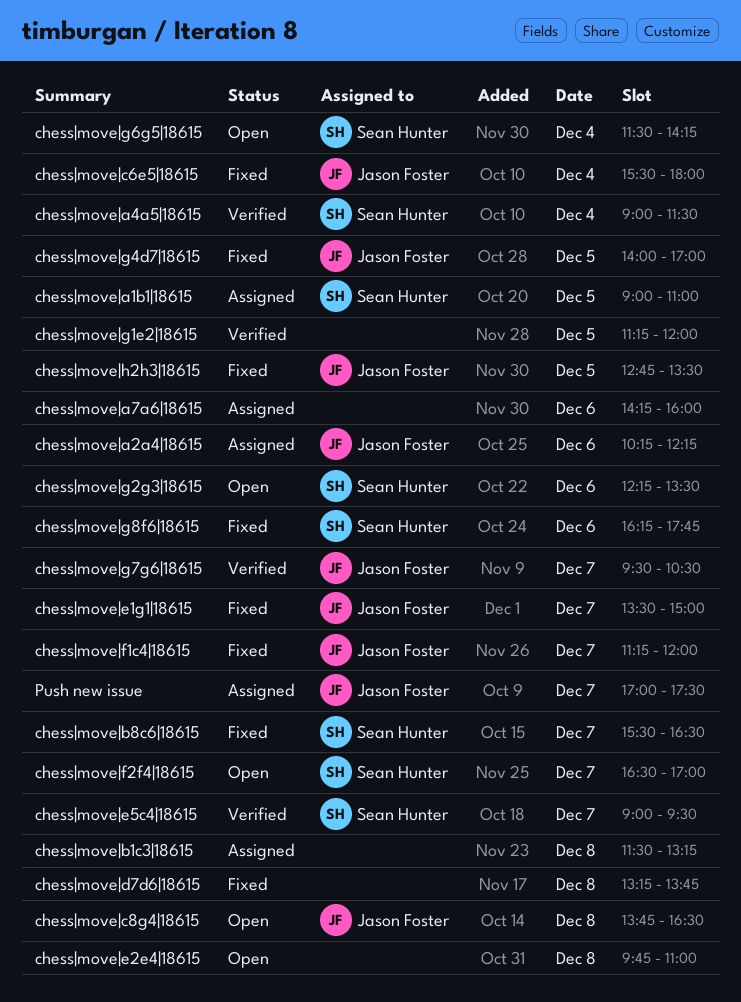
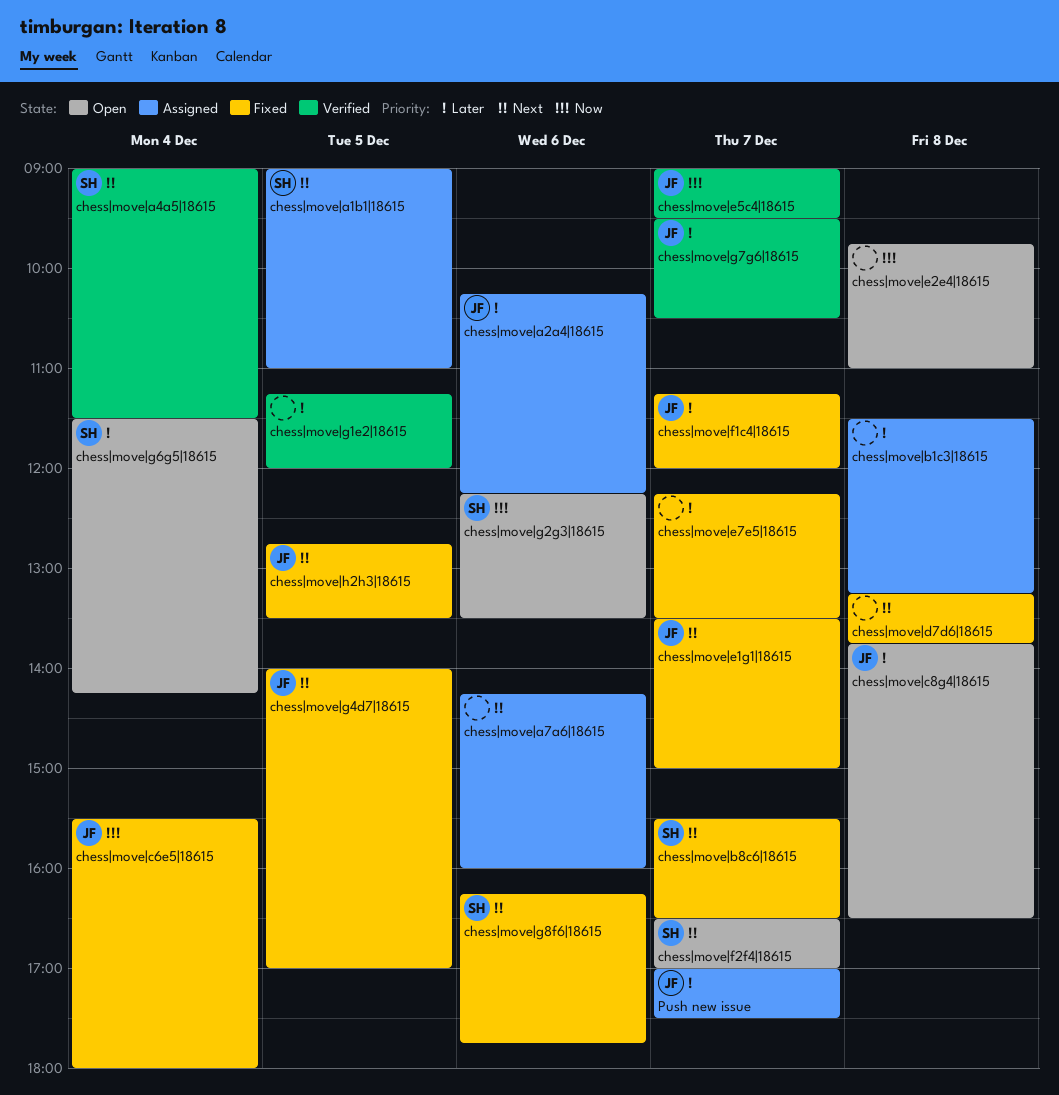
chess|move|e5c4|18615, owner: Sean Hunter -> Jason Foster
chess|move|e7e5|18615: none -> present

